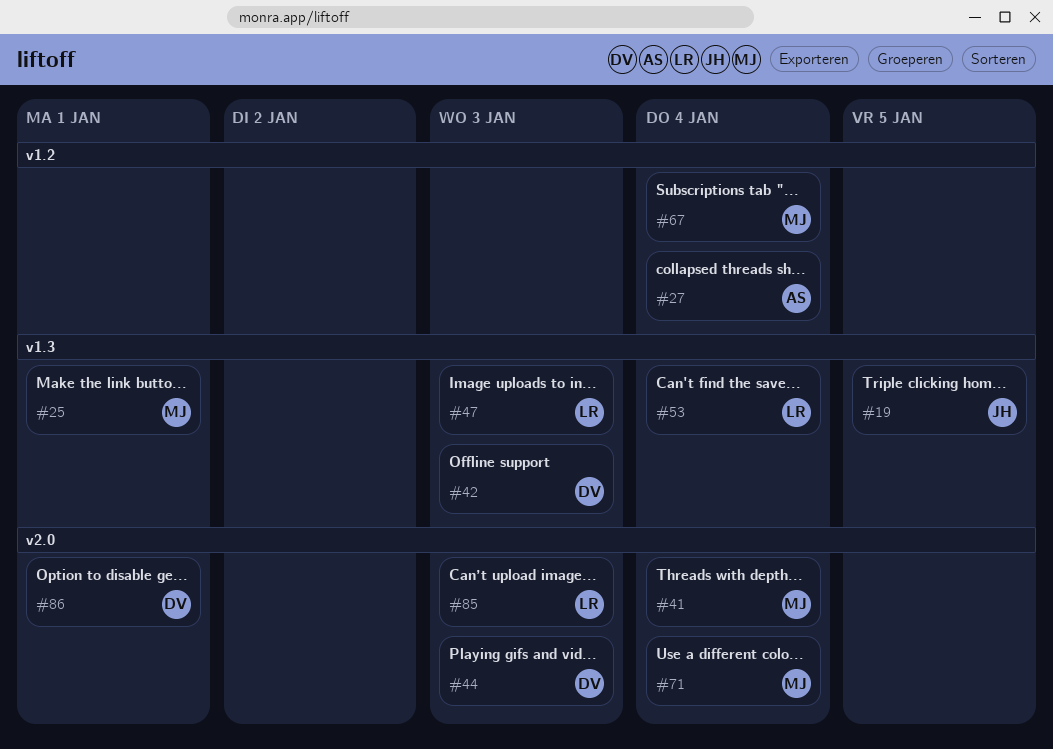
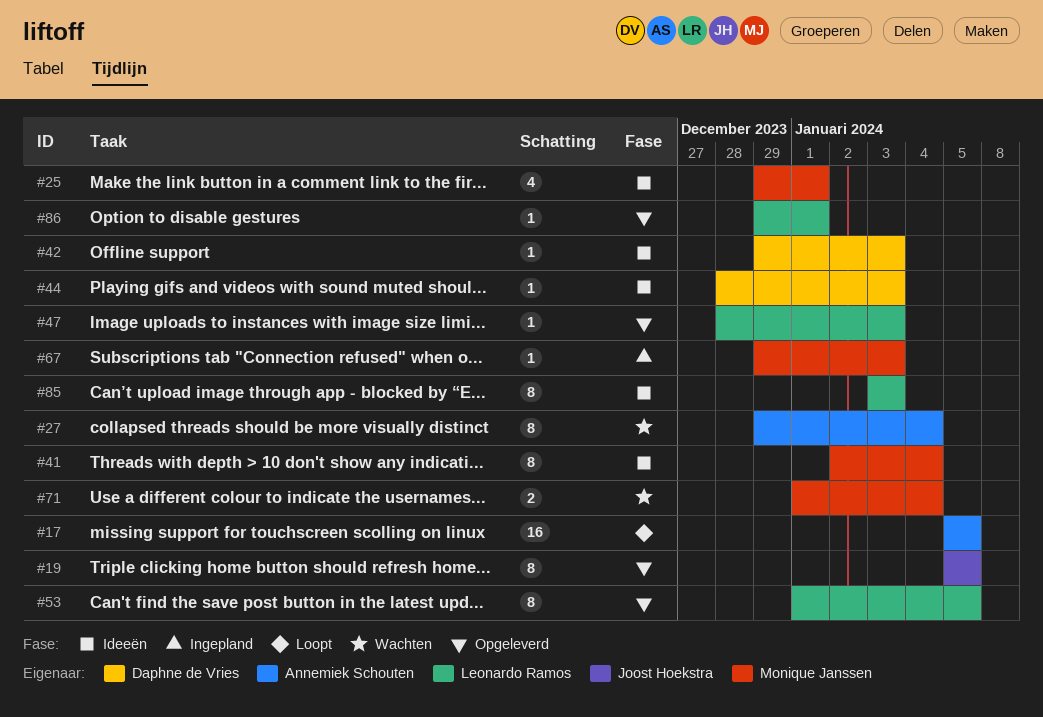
#17: none -> present
#53, due: Jan 4 -> Jan 5
#67, due: Jan 4 -> Jan 3
#86, owner: Daphne de Vries -> Leonardo Ramos

